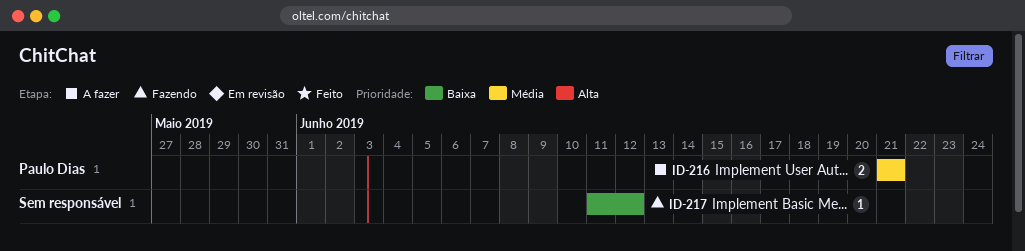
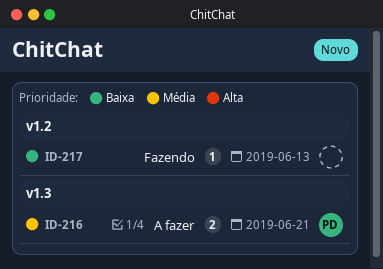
ID-217, due: Jun 12 -> Jun 13

